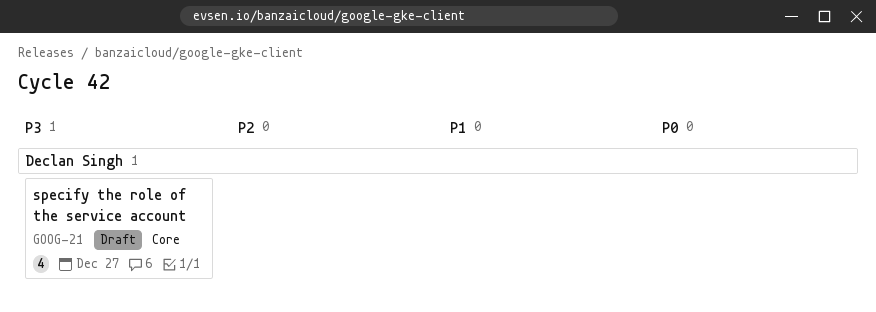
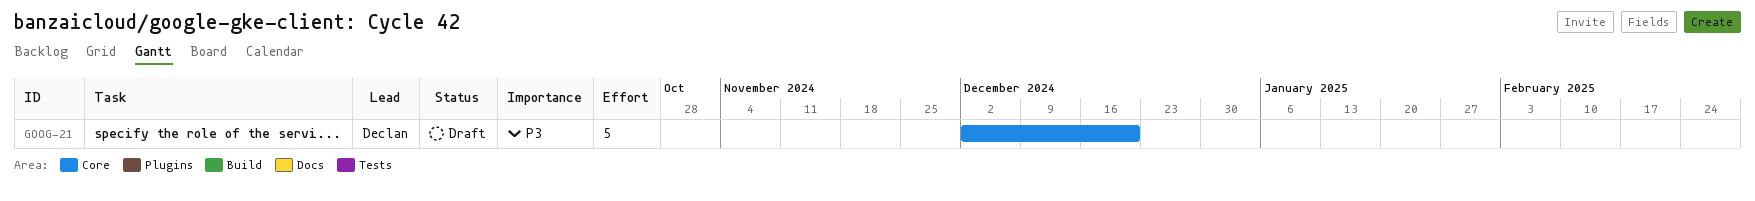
GOOG-21, estimate: 4 -> 5
GOOG-21, due: Dec 27 -> Dec 20

